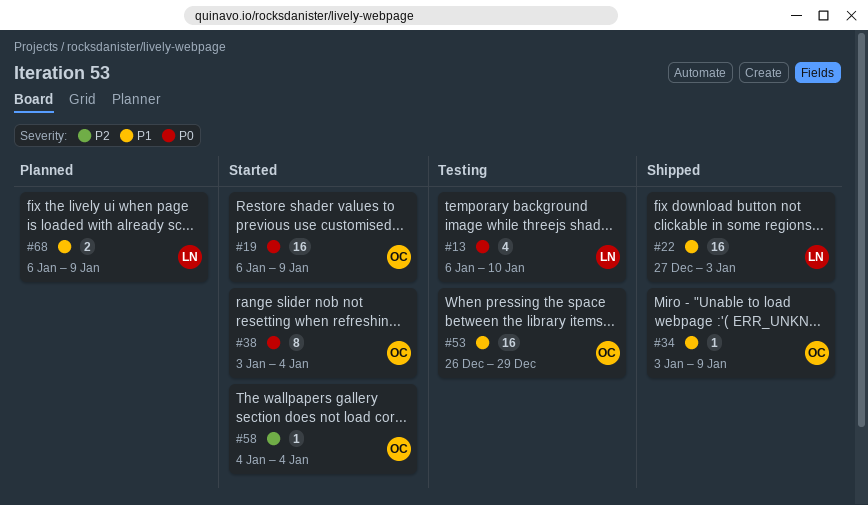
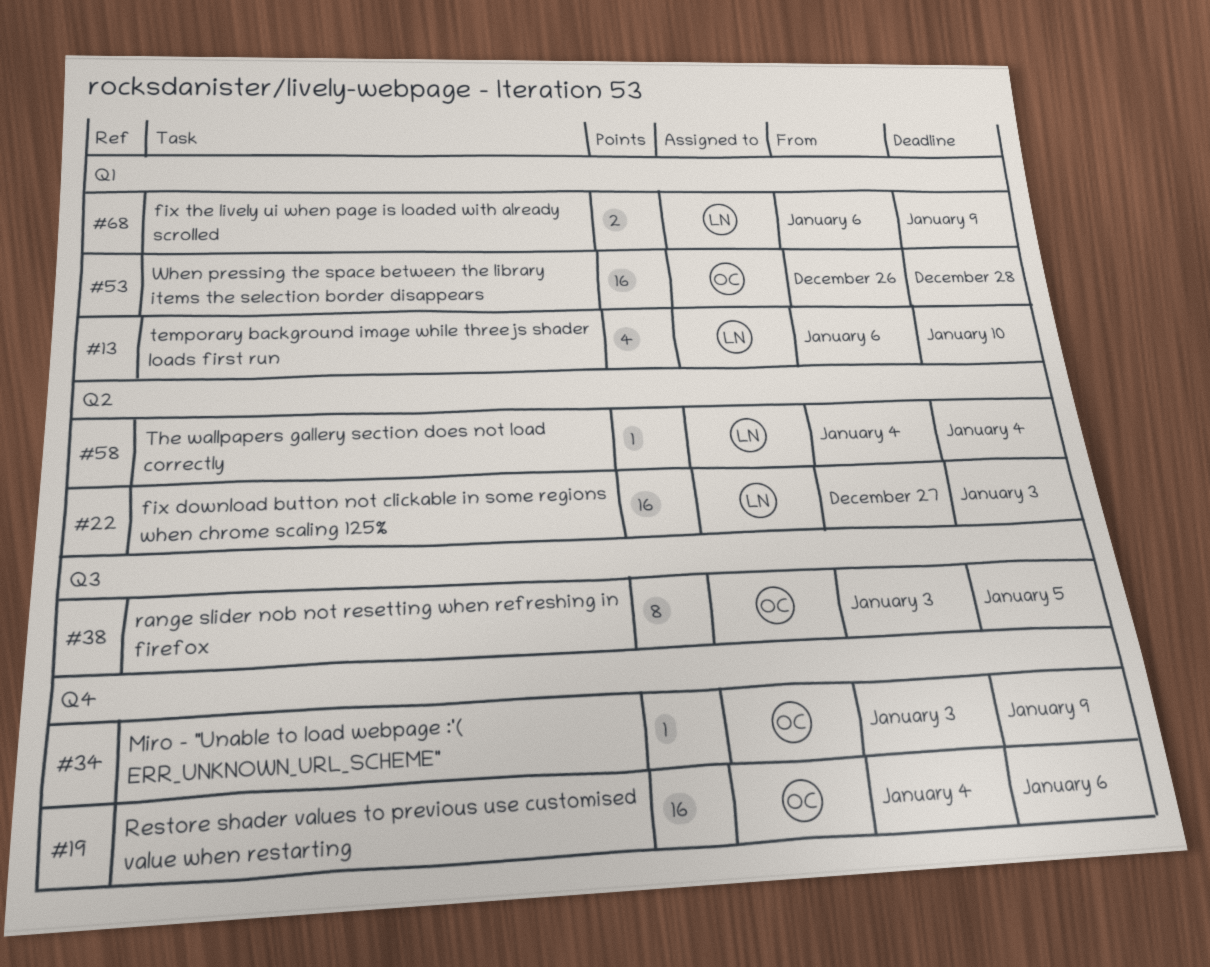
#19, start: Jan 6 -> Jan 4
#19, due: Jan 9 -> Jan 6
#38, due: Jan 4 -> Jan 5
#53, due: Dec 29 -> Dec 28
#58, owner: OC -> LN

